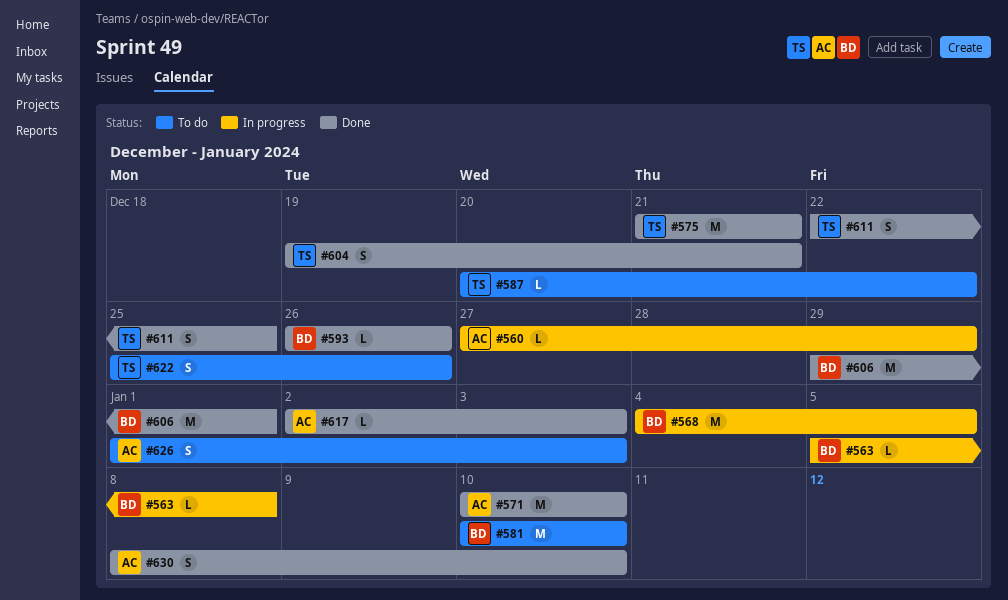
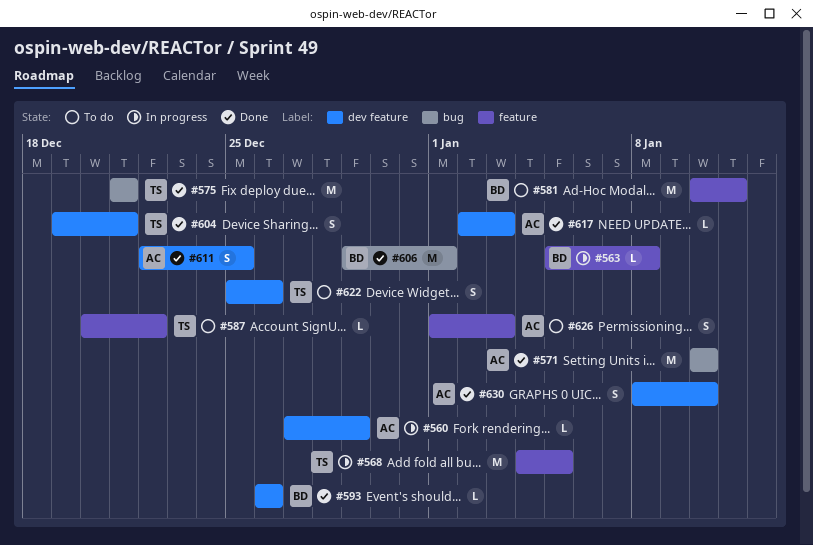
#568, owner: BD -> TS
#581, due: Jan 10 -> Jan 11
#611, owner: TS -> AC

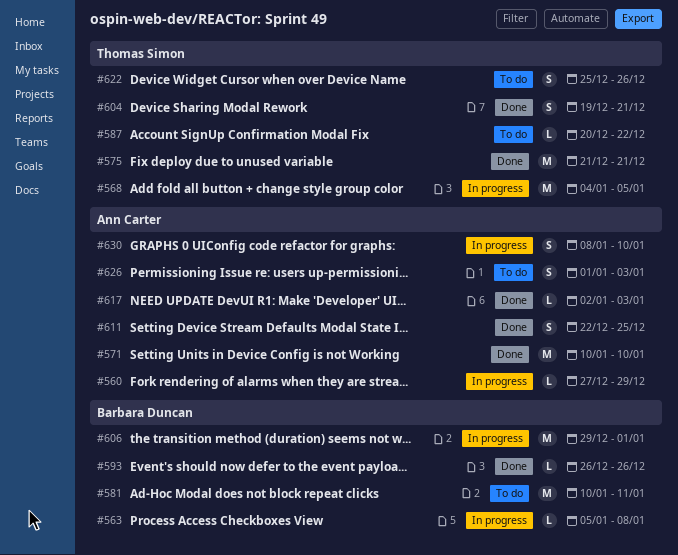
#606, status: Done -> In progress
#630, status: Done -> In progress

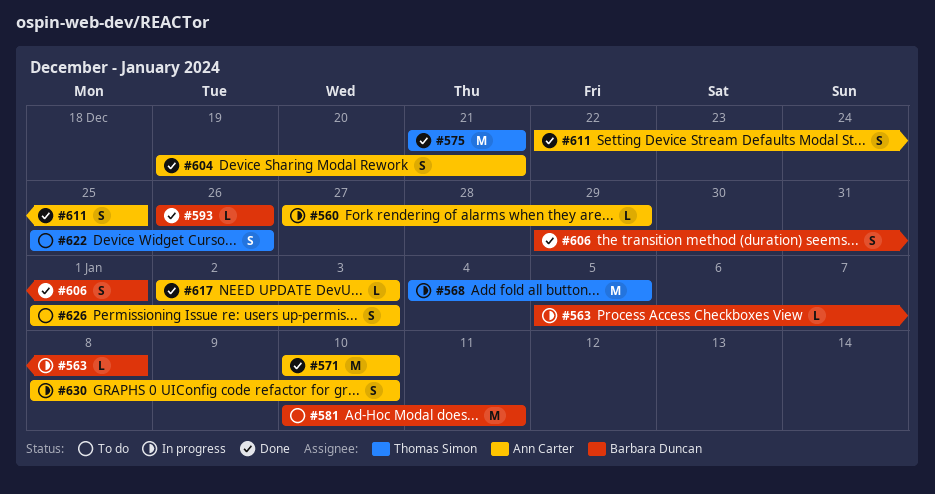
#587: present -> none
#604, owner: Thomas Simon -> Ann Carter
#606, status: In progress -> Done
#606, estimate: M -> S

